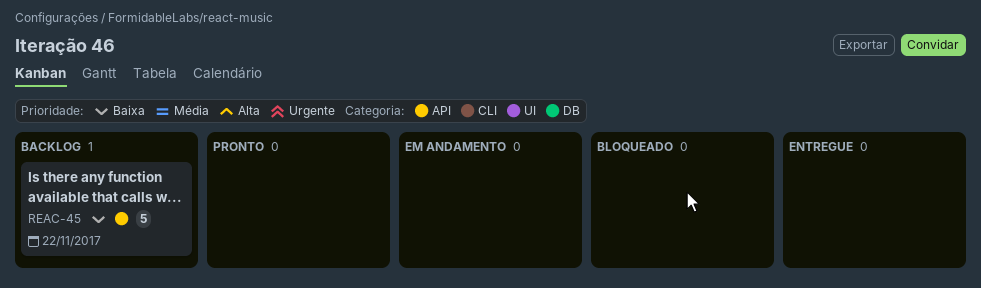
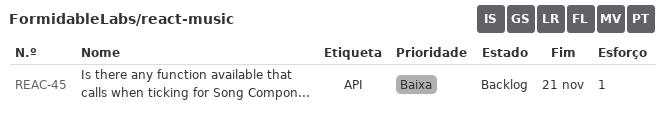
REAC-45, estimate: 5 -> 1
REAC-45, due: Nov 22 -> Nov 21

